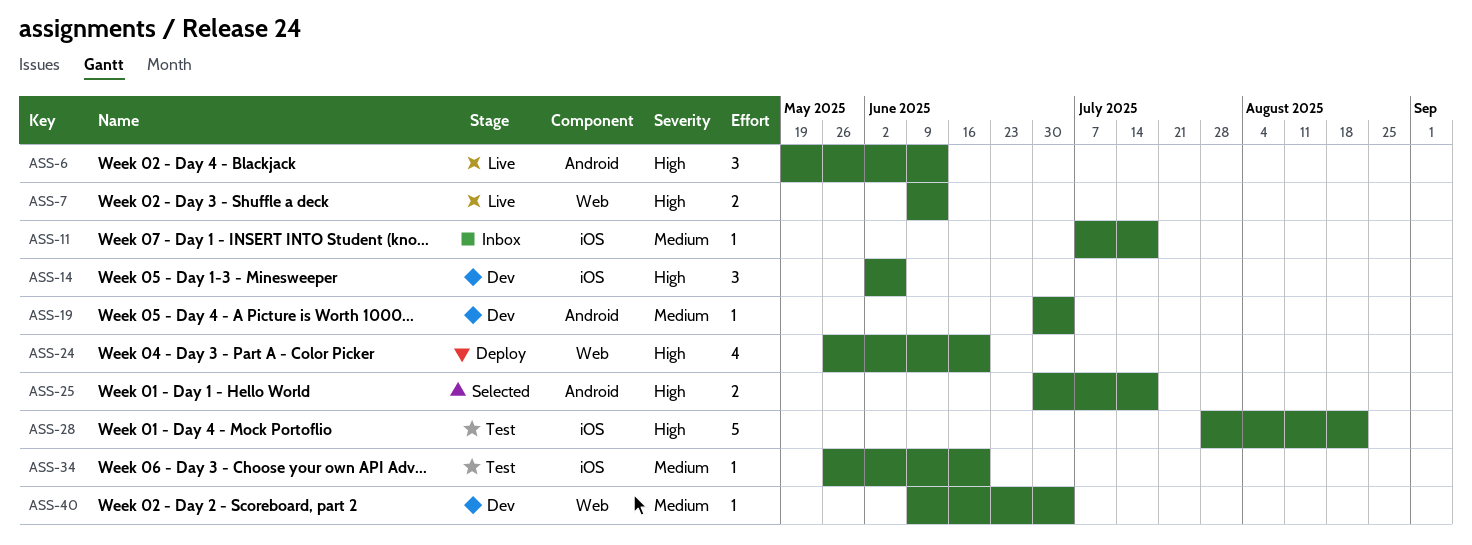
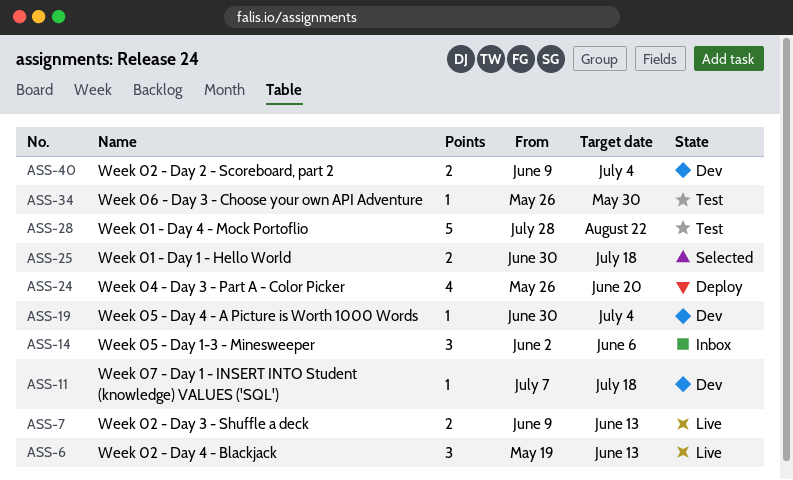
ASS-11, status: Inbox -> Dev
ASS-14, status: Dev -> Inbox
ASS-34, due: Jun 20 -> May 30
ASS-40, estimate: 1 -> 2

